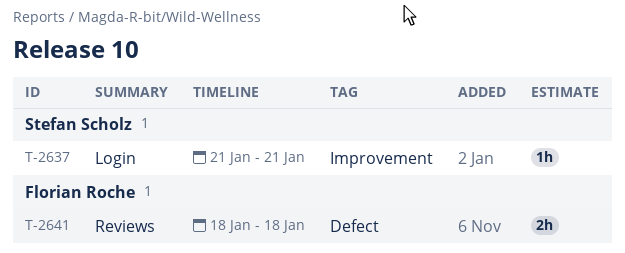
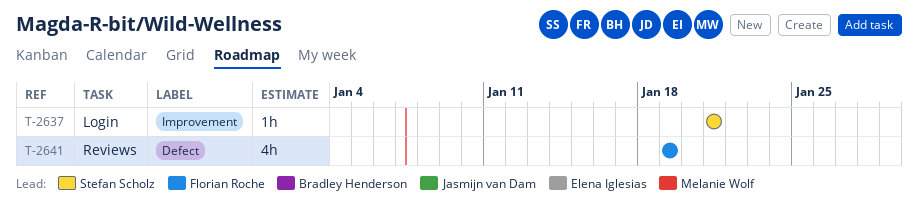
T-2641, estimate: 2h -> 4h
T-2641, start: Jan 18 -> Jan 19
T-2641, due: Jan 18 -> Jan 19

